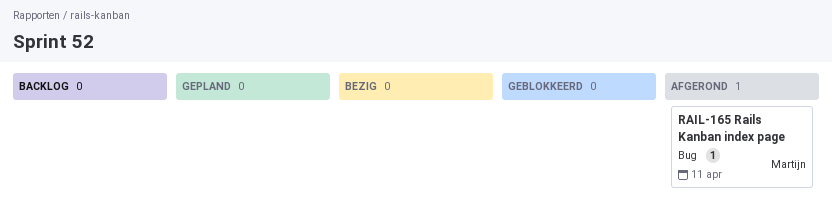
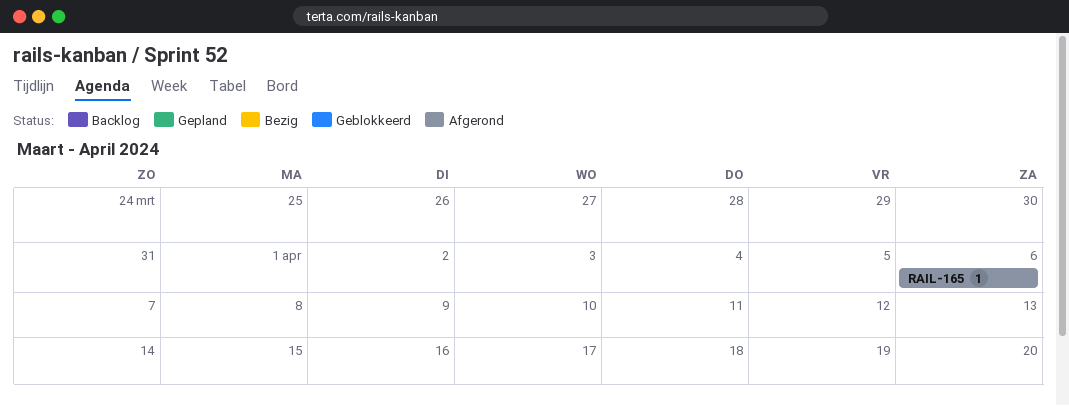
RAIL-165, due: Apr 11 -> Apr 6

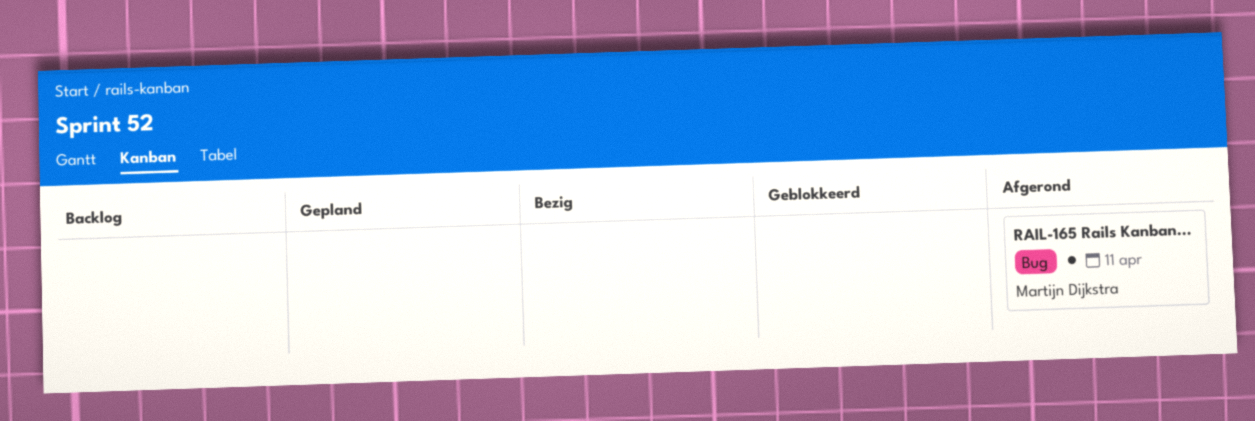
RAIL-165, due: Apr 6 -> Apr 11

